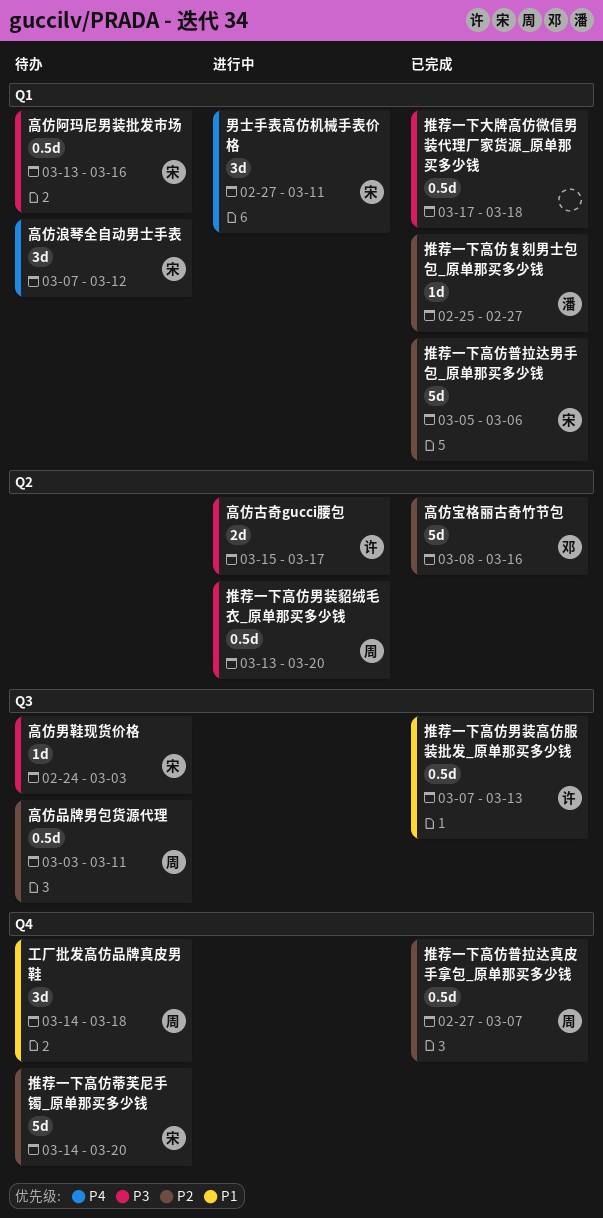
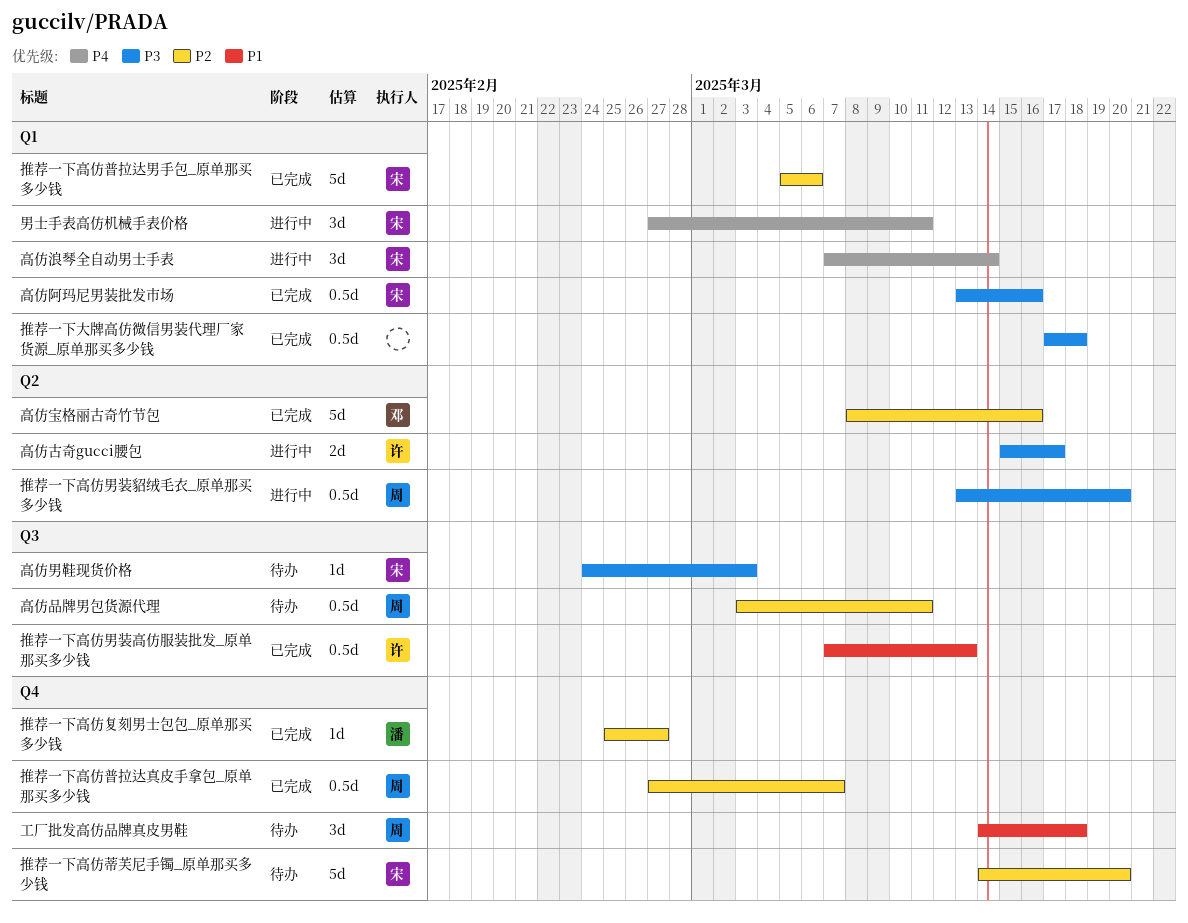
推荐一下高仿复刻男士包包_原单那买多少钱, label: Q1 -> Q4
高仿浪琴全自动男士手表, status: 待办 -> 进行中
高仿浪琴全自动男士手表, due: Mar 12 -> Mar 14
高仿阿玛尼男装批发市场, status: 待办 -> 已完成

